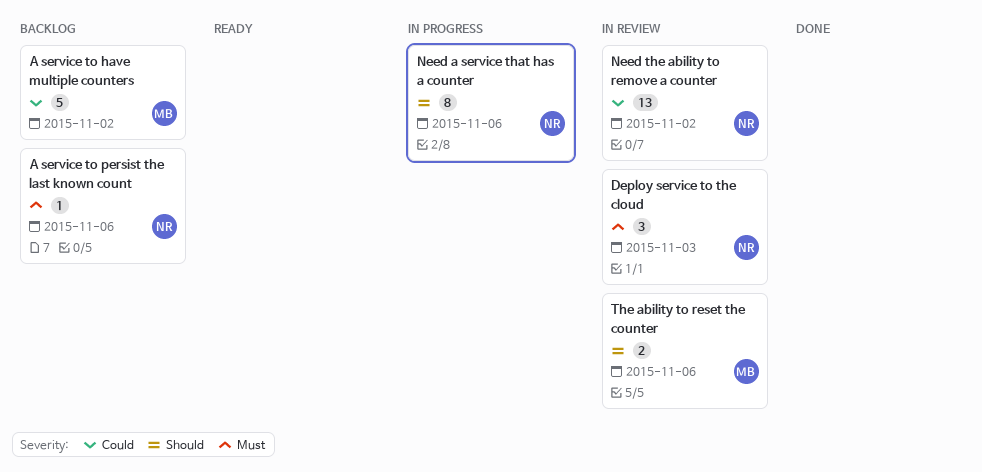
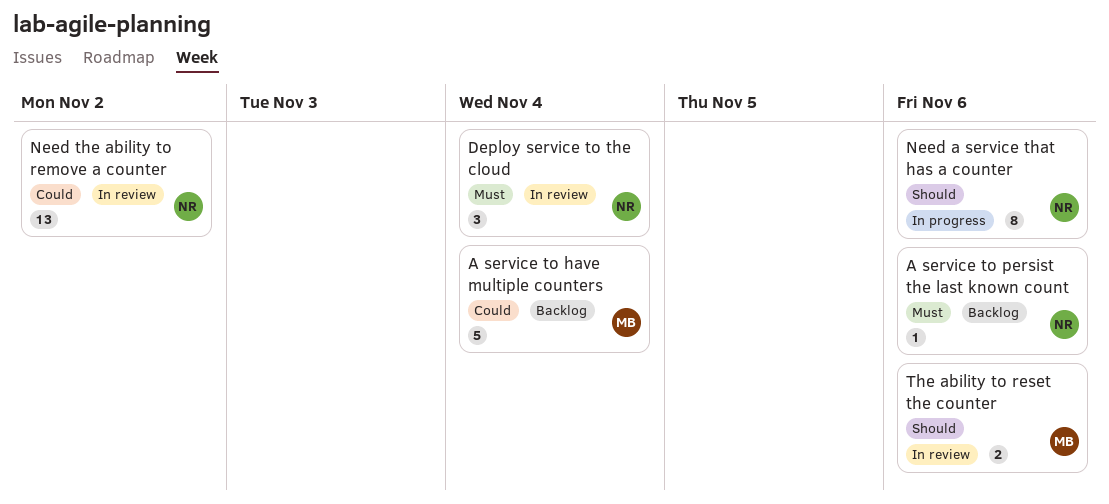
A service to have multiple counters, due: Nov 2 -> Nov 4
Deploy service to the cloud, due: Nov 3 -> Nov 4

